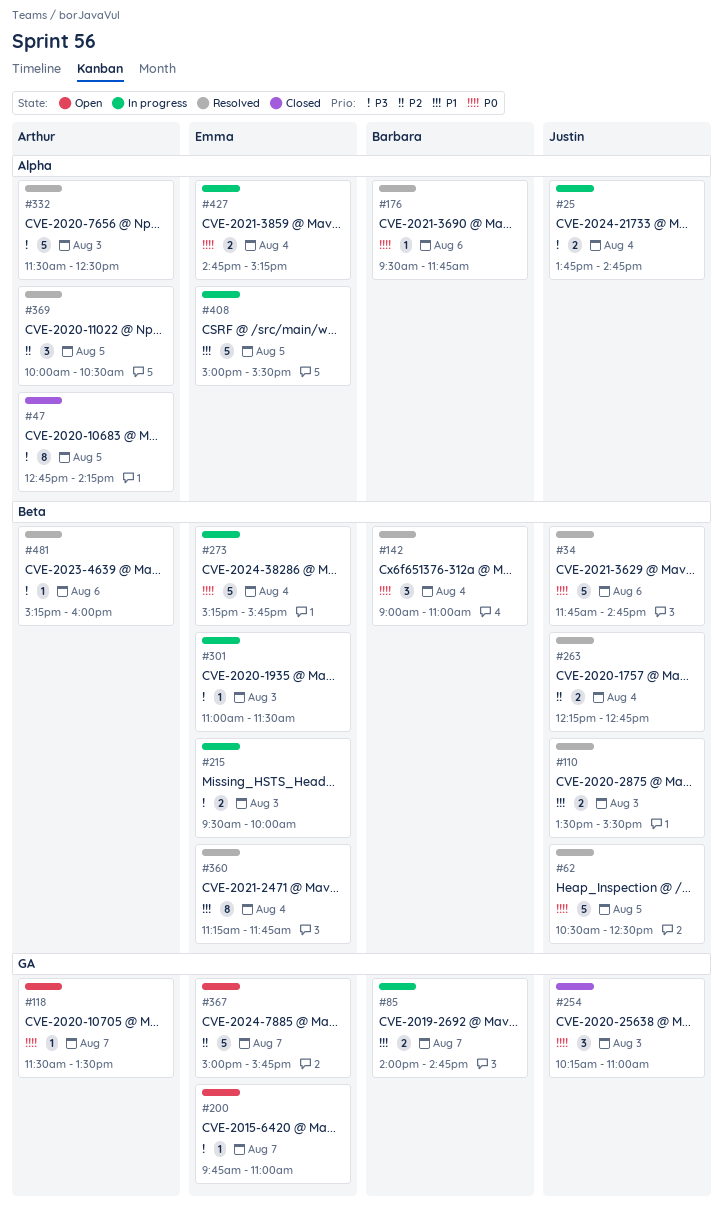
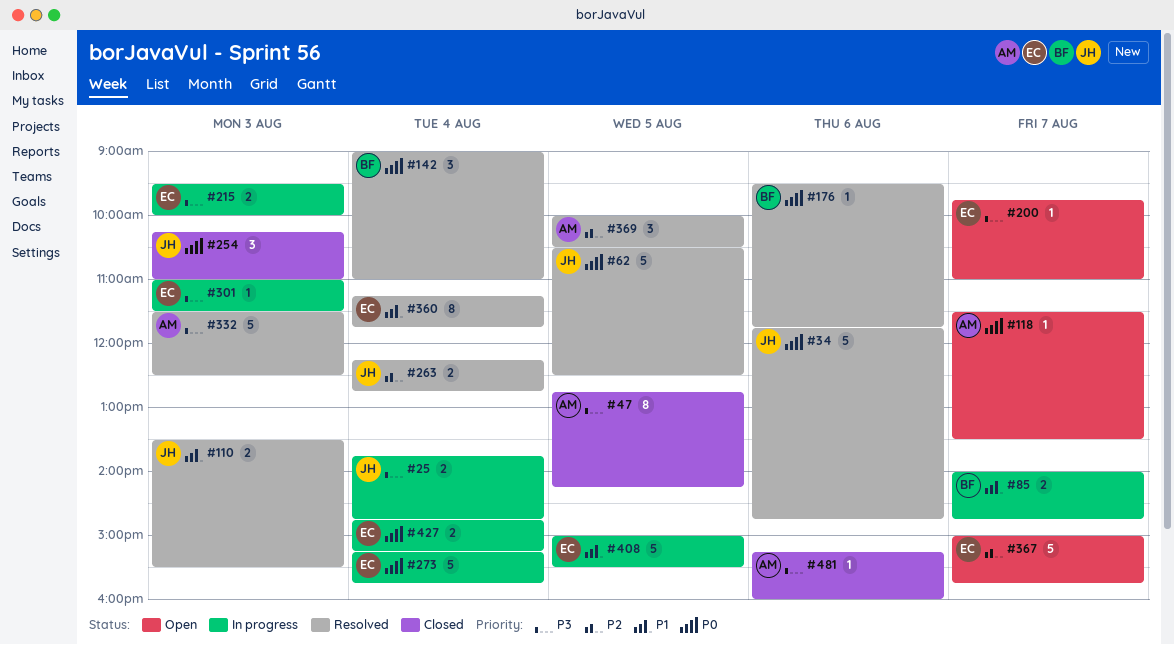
#481, status: Resolved -> Closed

